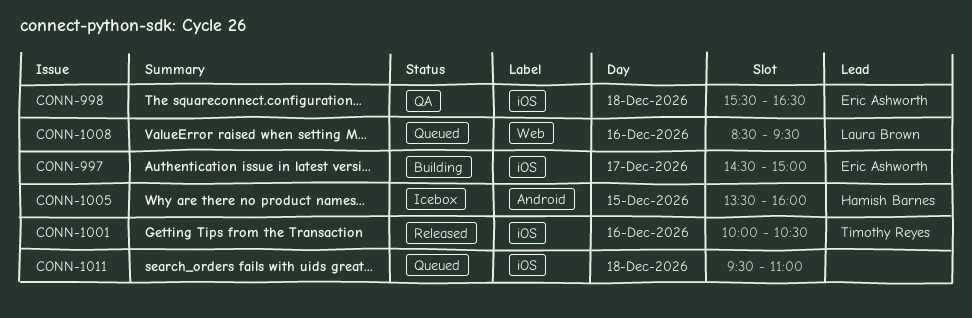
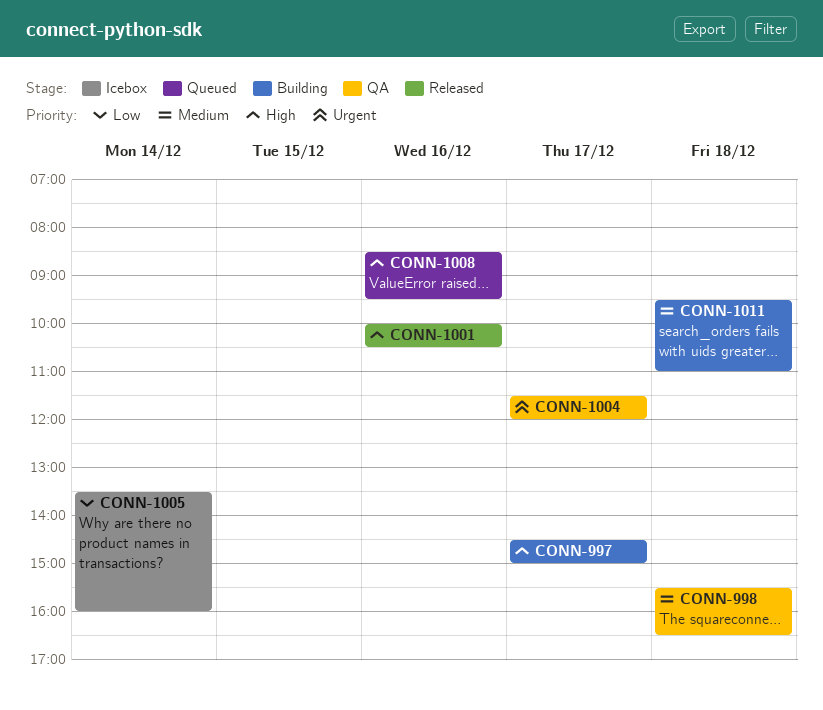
CONN-1004: none -> present
CONN-1005, day: Dec 15 -> Dec 14
CONN-1011, status: Queued -> Building

